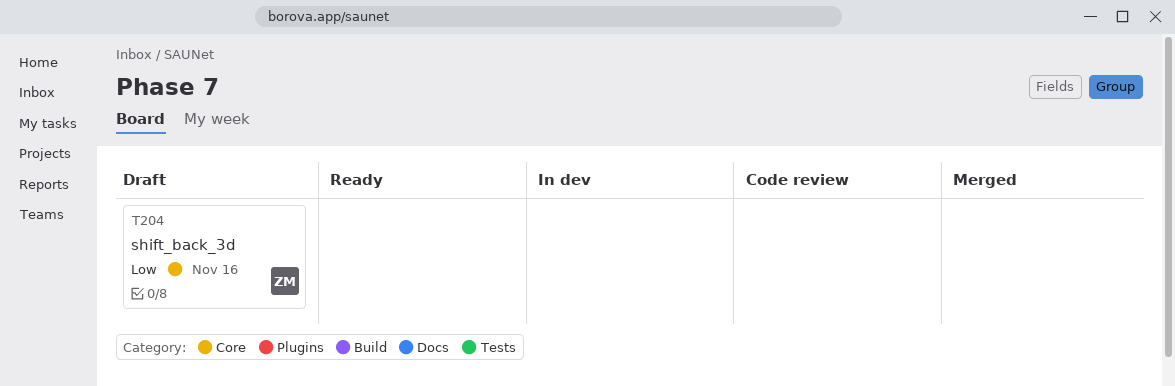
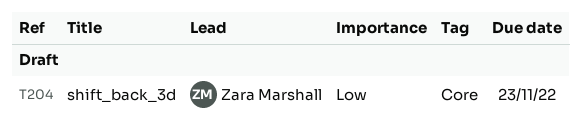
T204, due: Nov 16 -> Nov 23

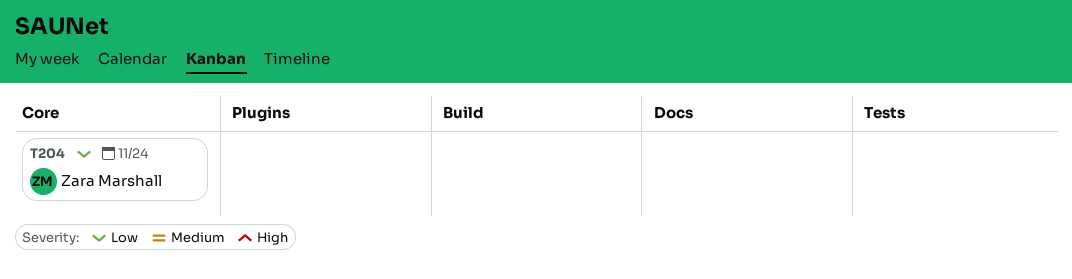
T204, due: Nov 23 -> Nov 24

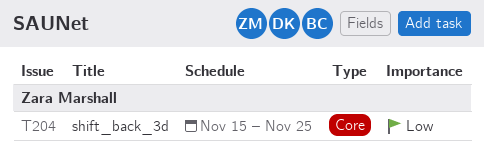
T204, due: Nov 24 -> Nov 25

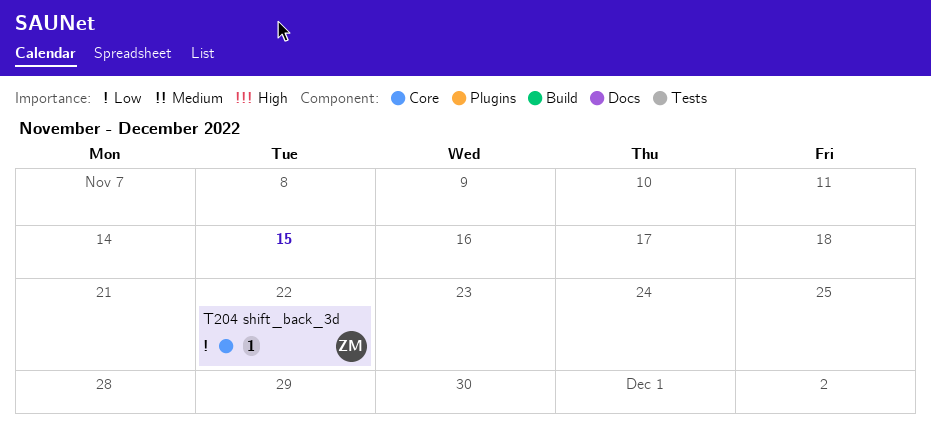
T204, due: Nov 25 -> Nov 22

